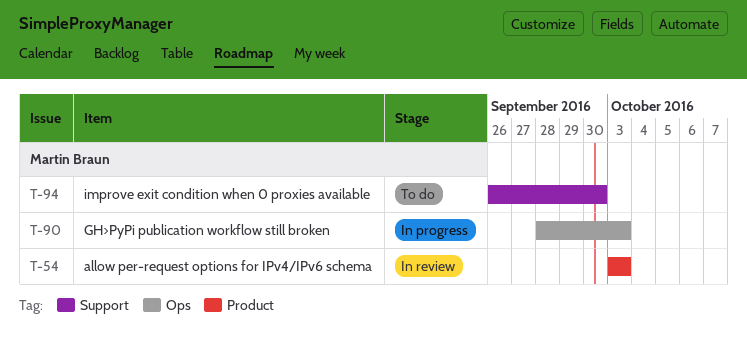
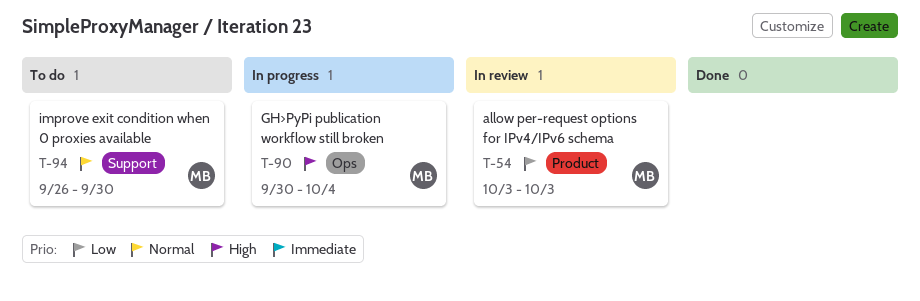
T-90, start: Sep 28 -> Sep 30
T-90, due: Oct 3 -> Oct 4

